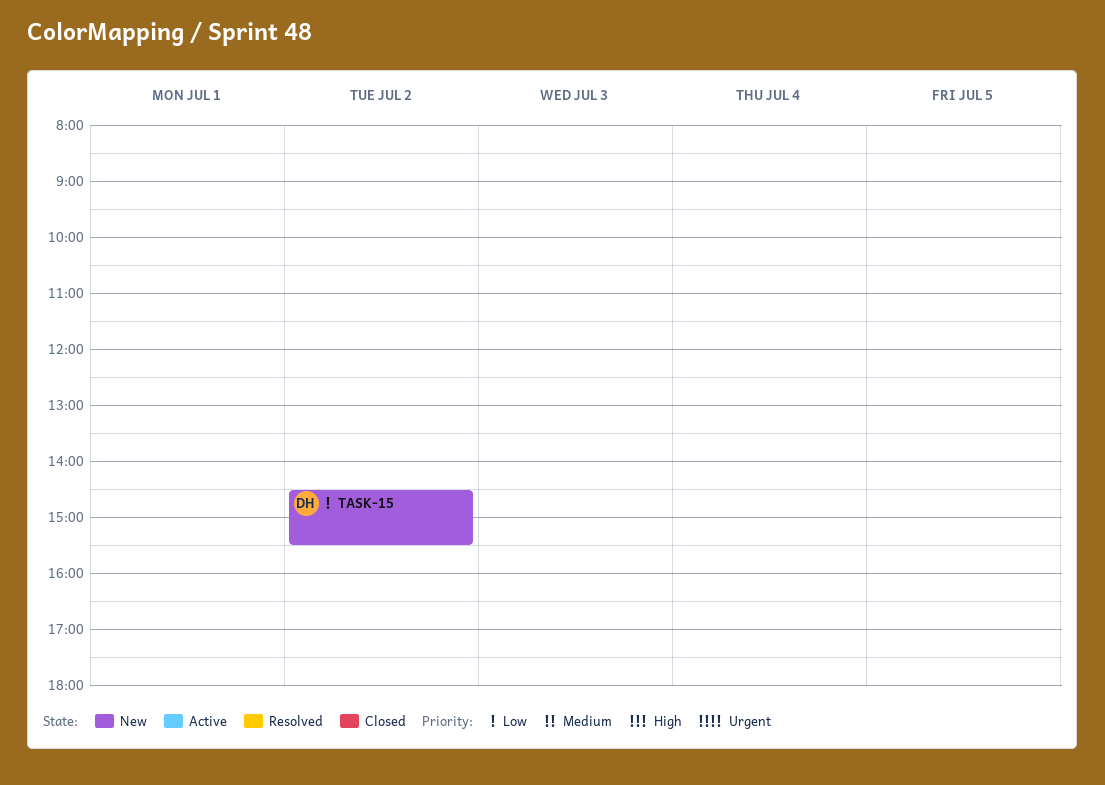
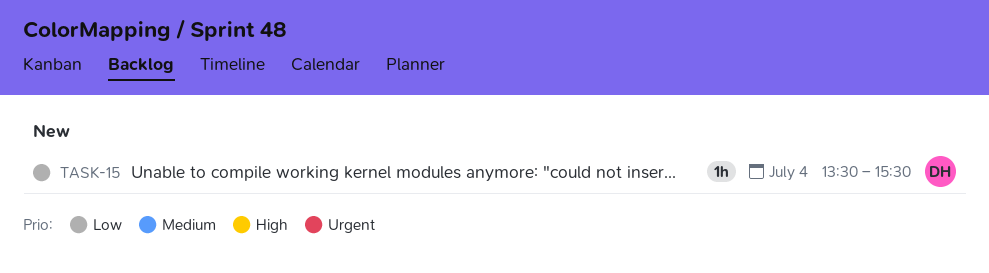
TASK-15, day: Jul 2 -> Jul 4
TASK-15, begins: 14:30 -> 13:30

